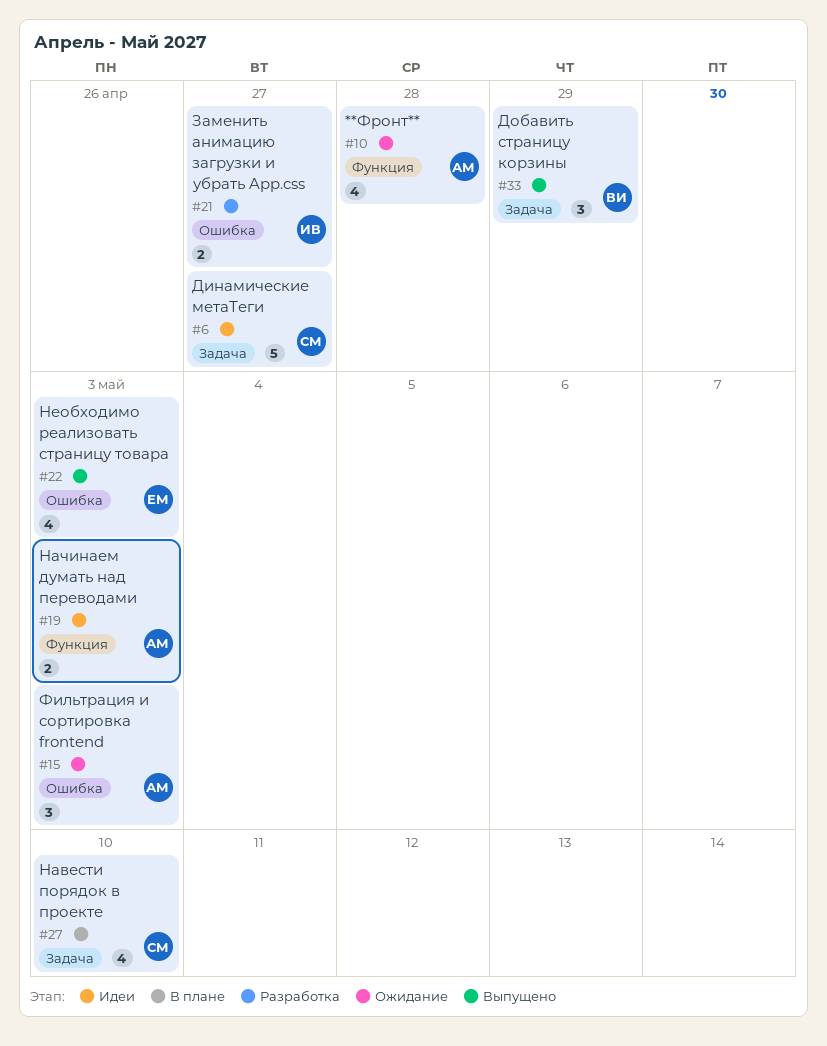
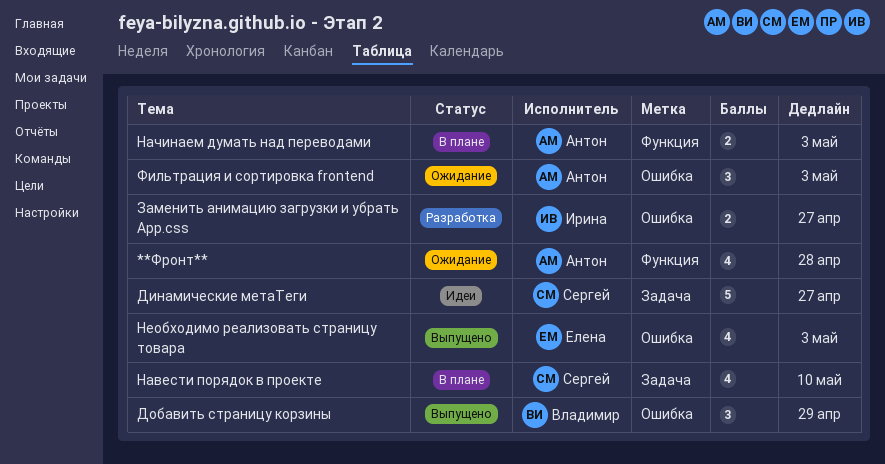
Добавить страницу корзины, label: Задача -> Ошибка
Начинаем думать над переводами, status: Идеи -> В плане

